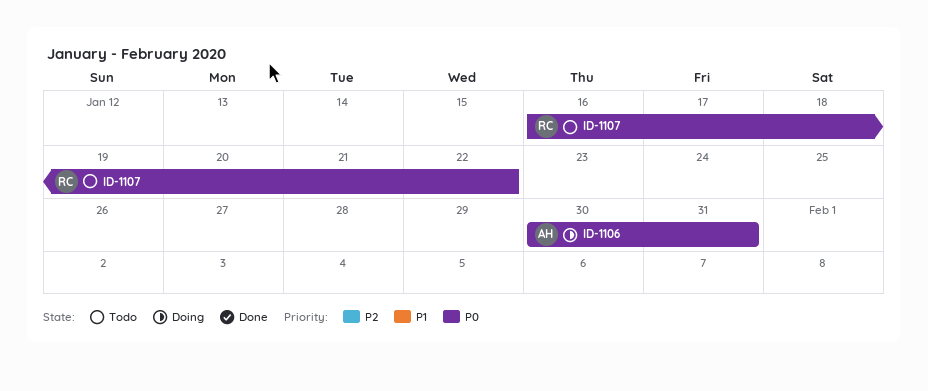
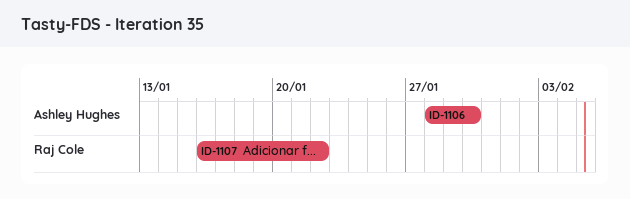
ID-1106, start: Jan 30 -> Jan 28
ID-1106, due: Jan 31 -> Jan 30

